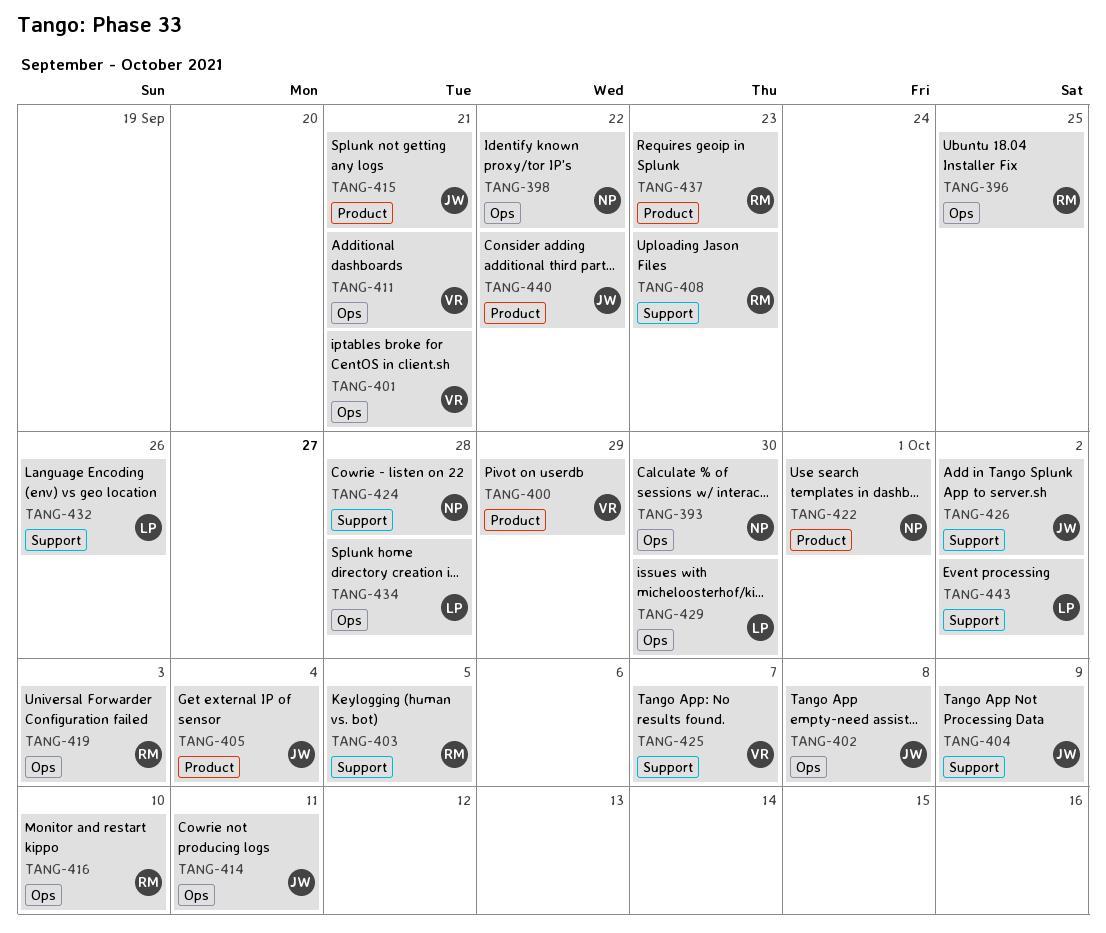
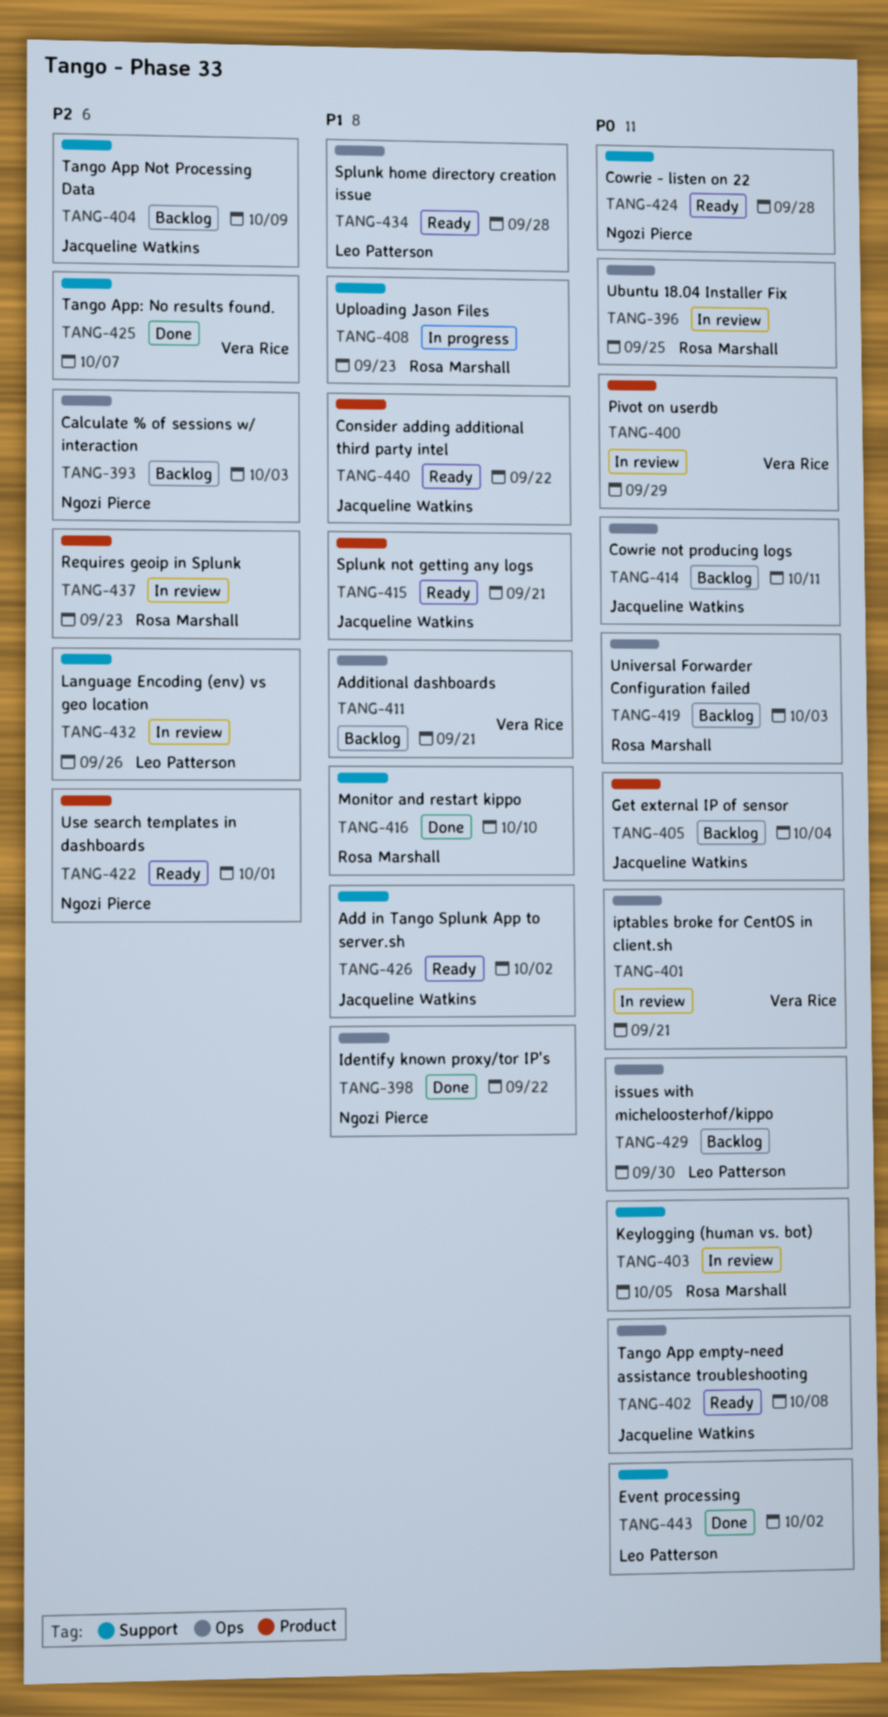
TANG-393, due: Sep 30 -> Oct 3
TANG-416, label: Ops -> Support

